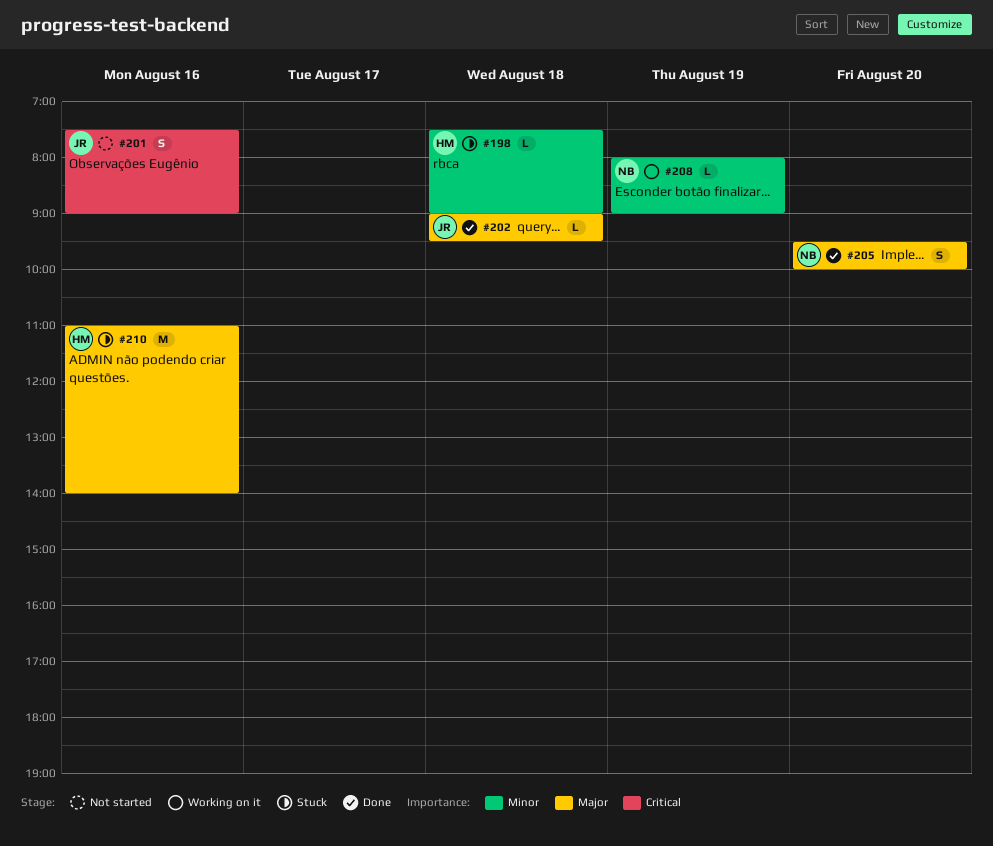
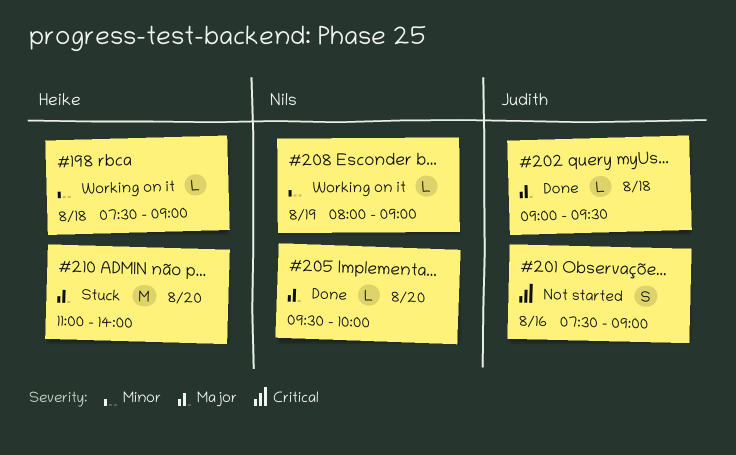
#198, status: Stuck -> Working on it
#205, estimate: S -> L
#210, day: Aug 16 -> Aug 20

